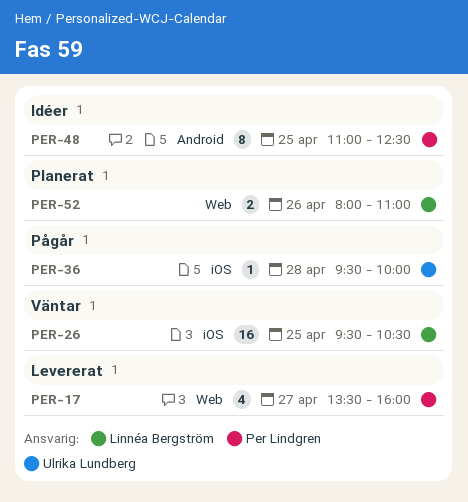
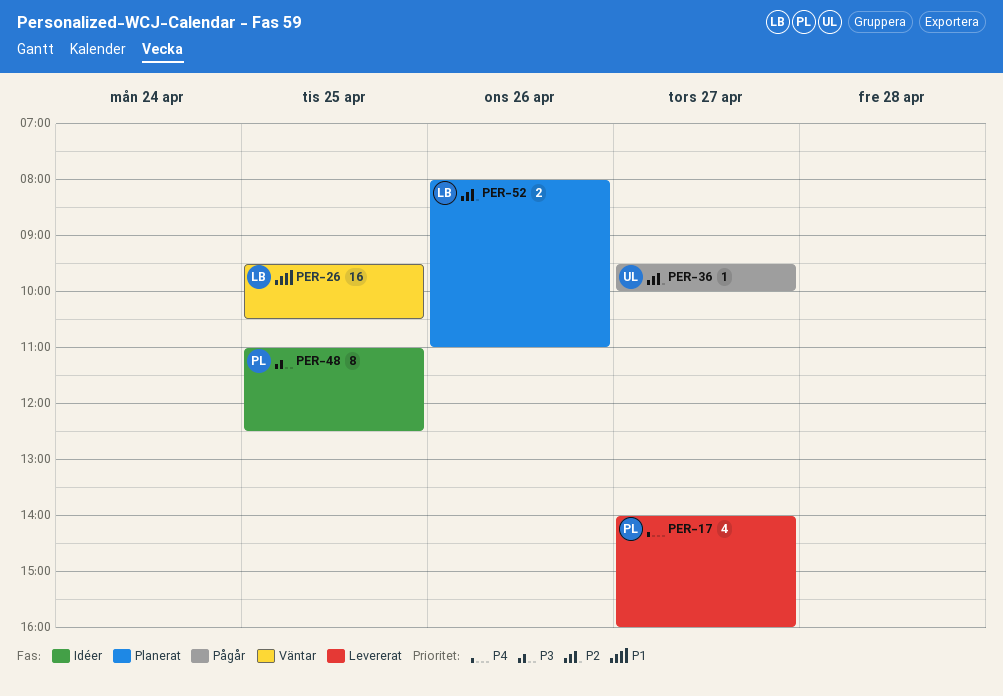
PER-17, begins: 13:30 -> 14:00
PER-36, day: Apr 28 -> Apr 27

